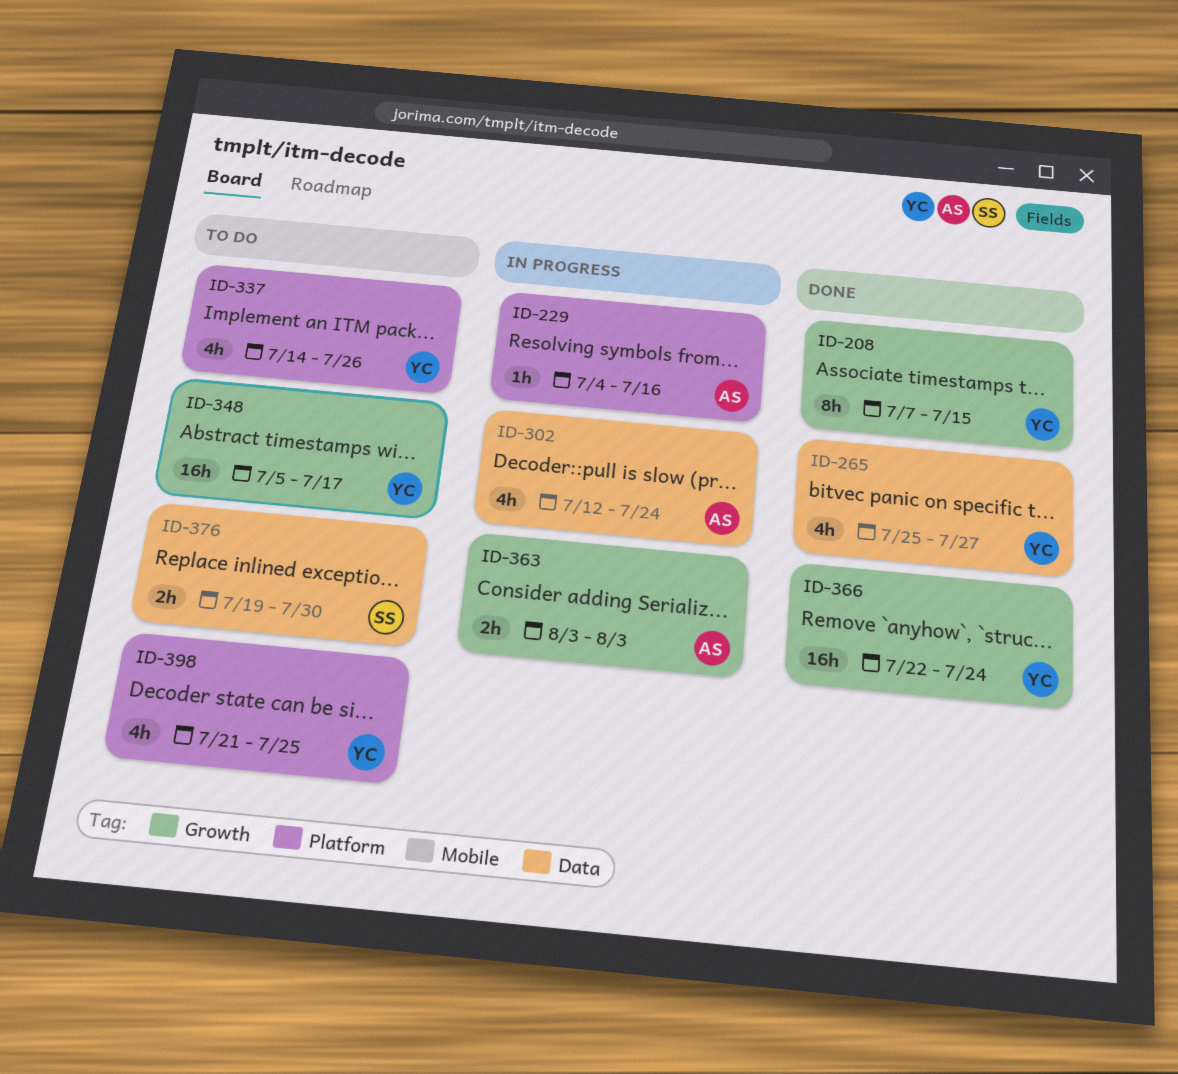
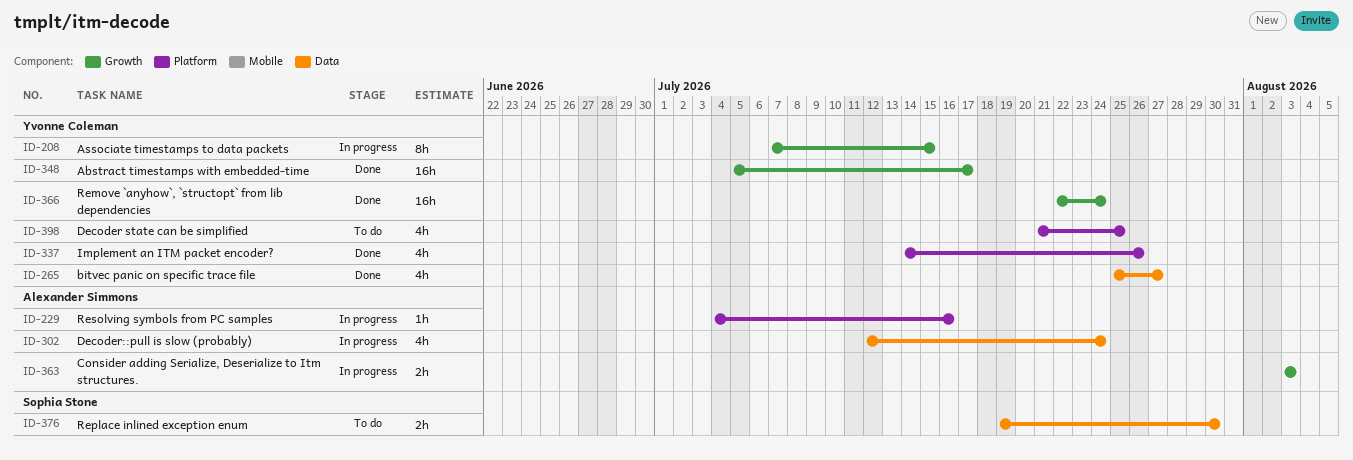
ID-208, status: Done -> In progress
ID-337, status: To do -> Done
ID-348, status: To do -> Done

